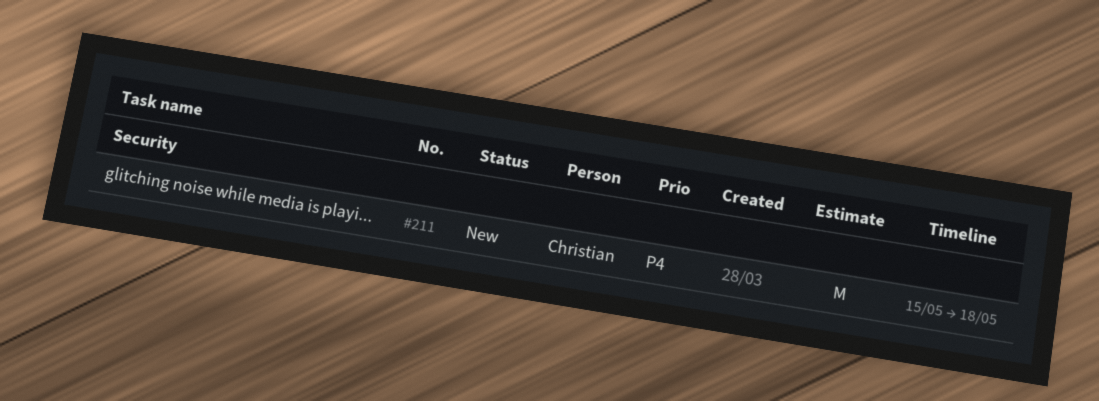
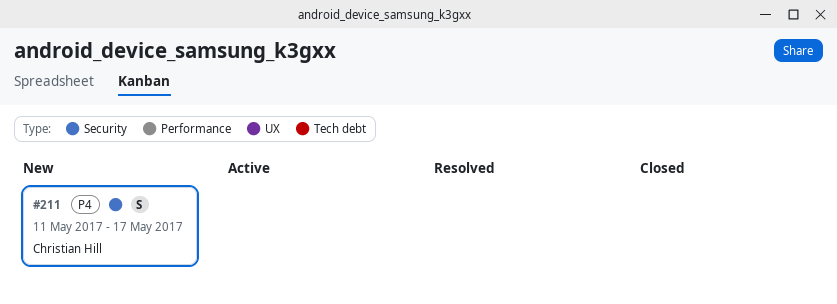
#211, estimate: M -> S
#211, start: May 15 -> May 11
#211, due: May 18 -> May 17

